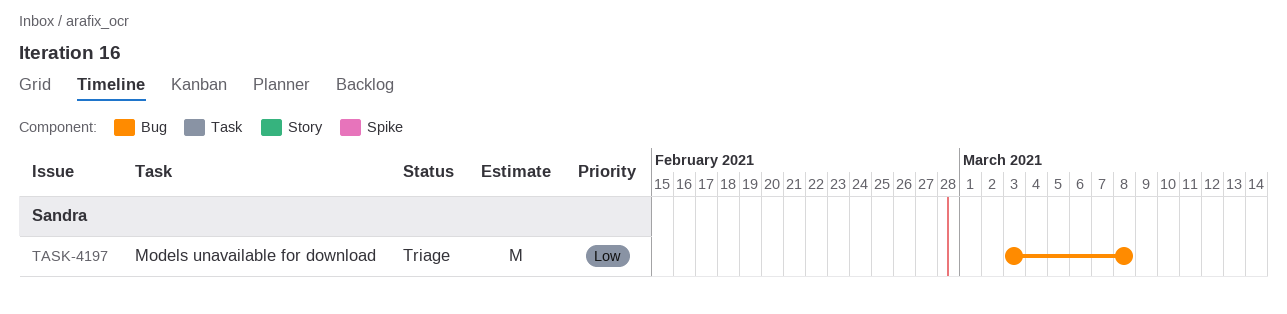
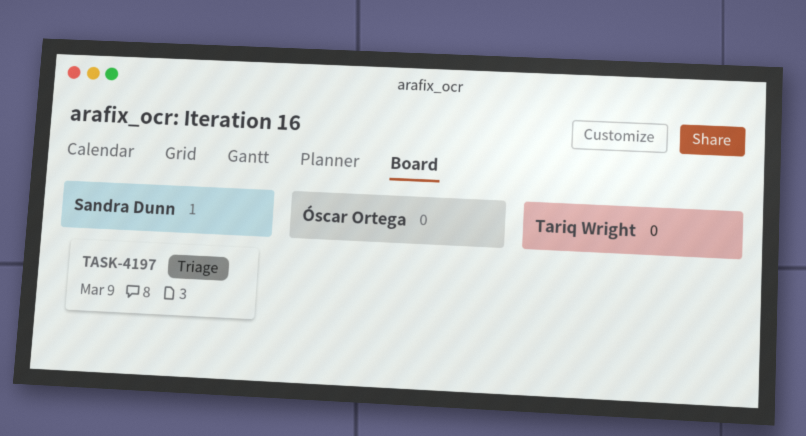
TASK-4197, due: Mar 8 -> Mar 9

